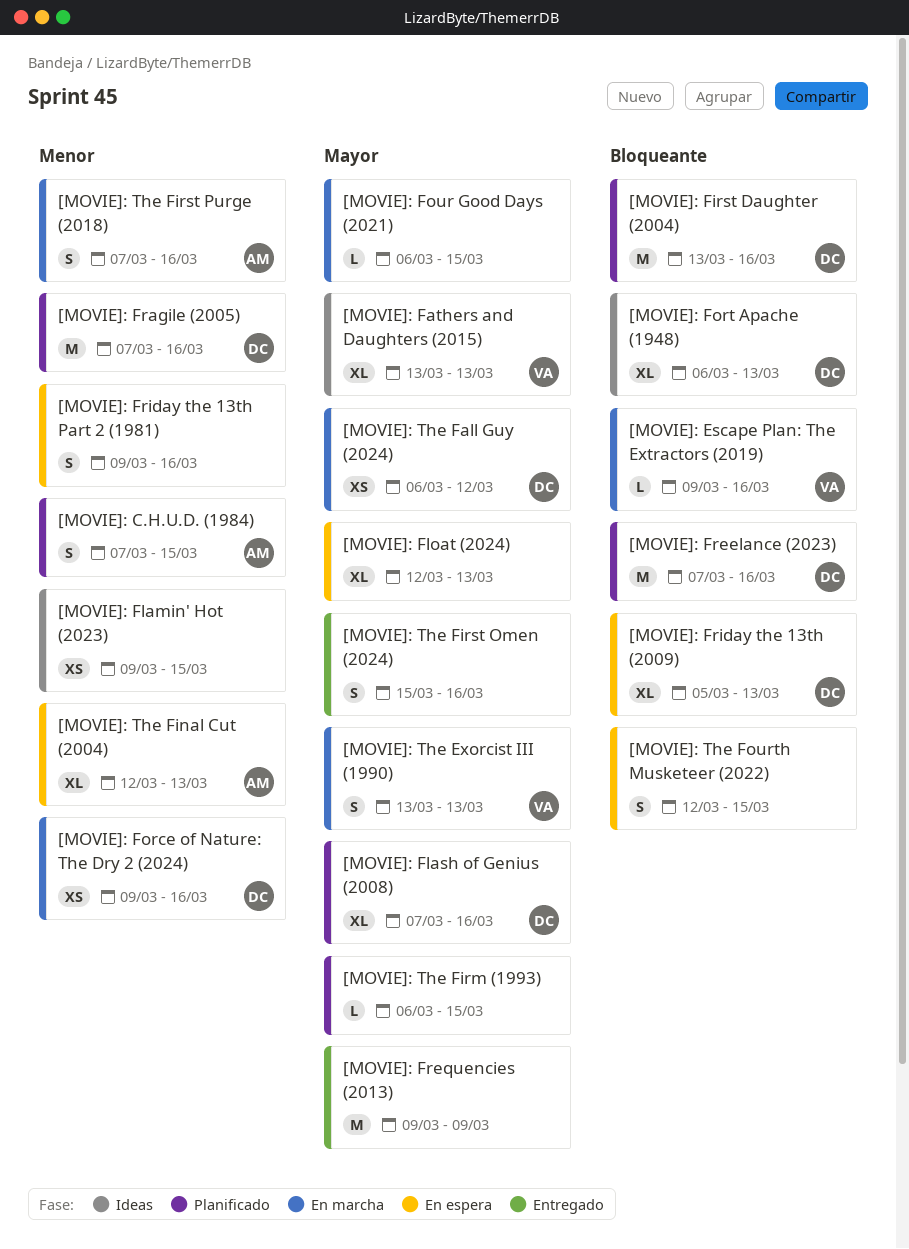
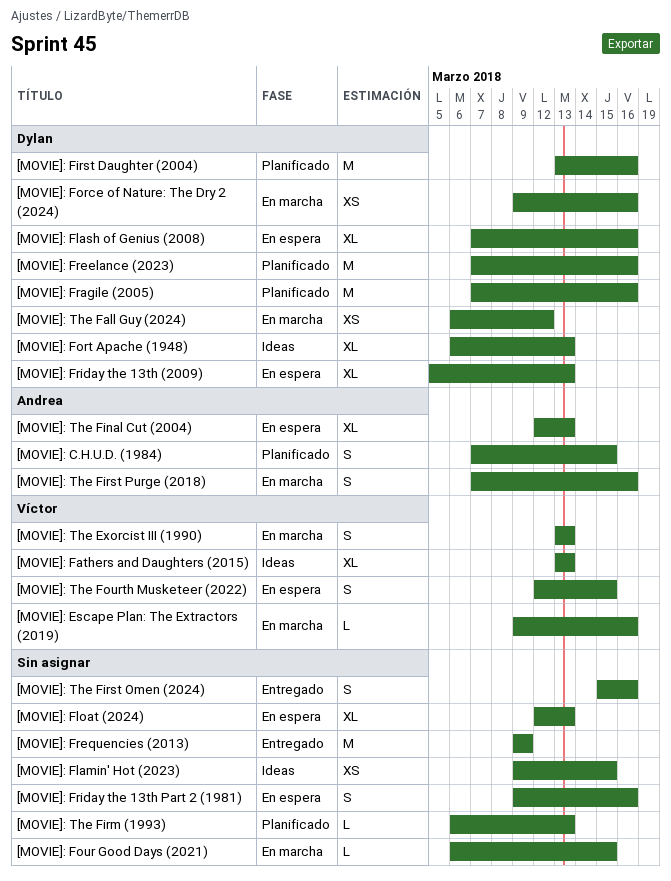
[MOVIE]: Flash of Genius (2008), status: Planificado -> En espera
[MOVIE]: The Firm (1993), due: Mar 15 -> Mar 13
[MOVIE]: The Fourth Musketeer (2022), owner: none -> Víctor

